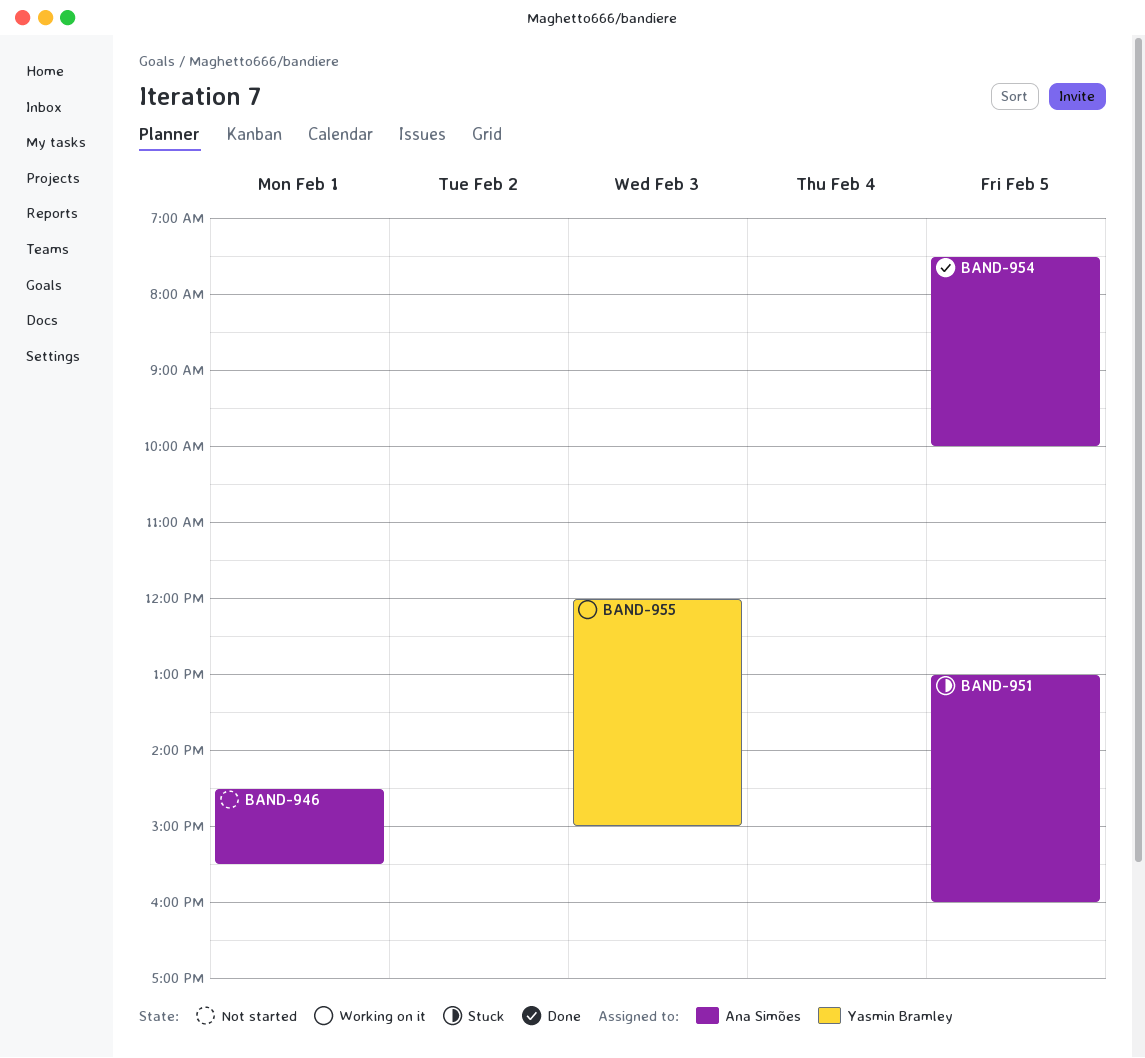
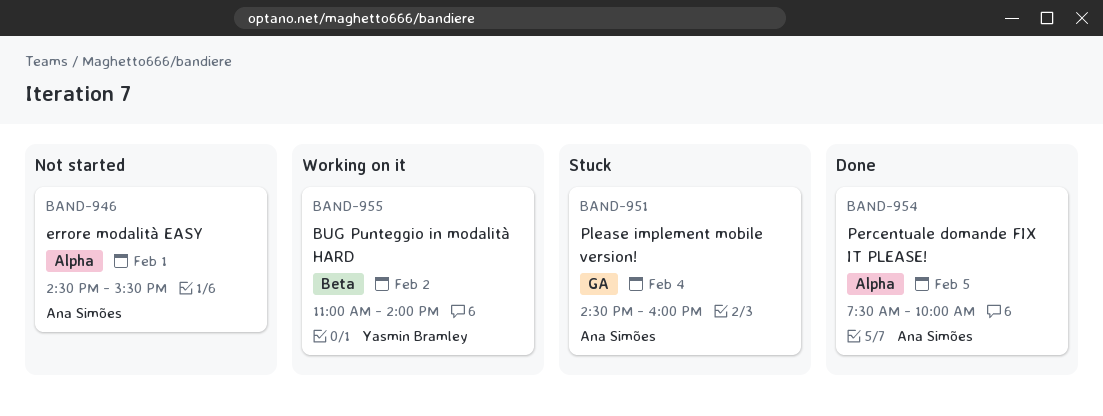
BAND-951, day: Feb 5 -> Feb 4
BAND-951, begins: 13:00 -> 14:30
BAND-955, day: Feb 3 -> Feb 2
BAND-955, begins: 12:00 -> 11:00
BAND-955, ends: 15:00 -> 14:00

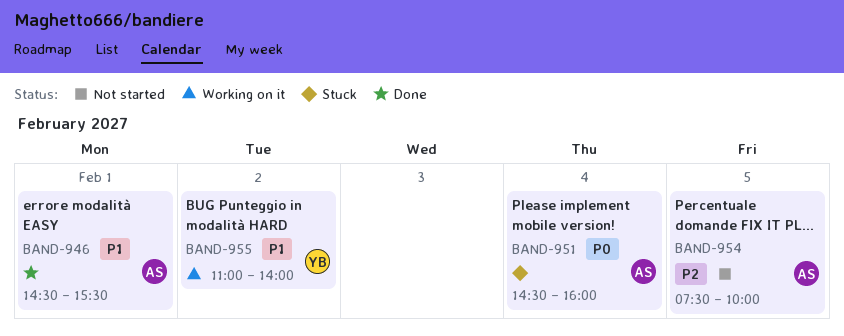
BAND-946, status: Not started -> Done
BAND-954, status: Done -> Not started

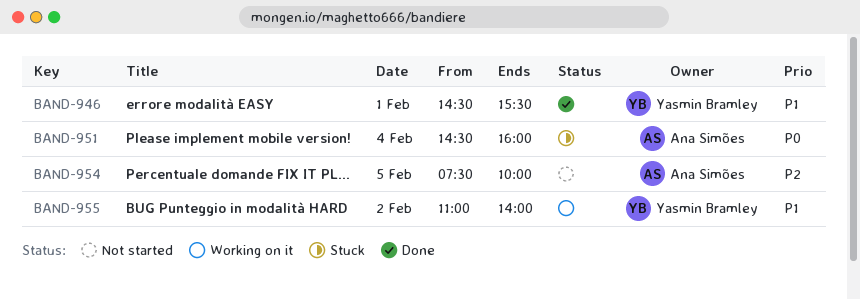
BAND-946, owner: Ana Simões -> Yasmin Bramley

